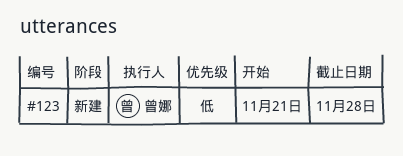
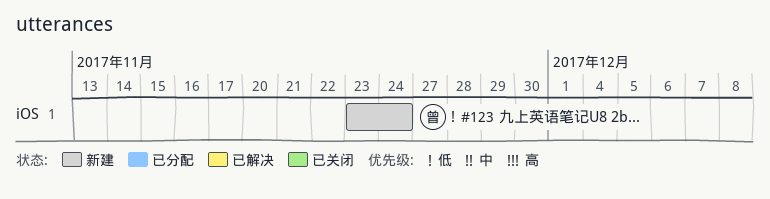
#123, start: Nov 21 -> Nov 23
#123, due: Nov 28 -> Nov 24

